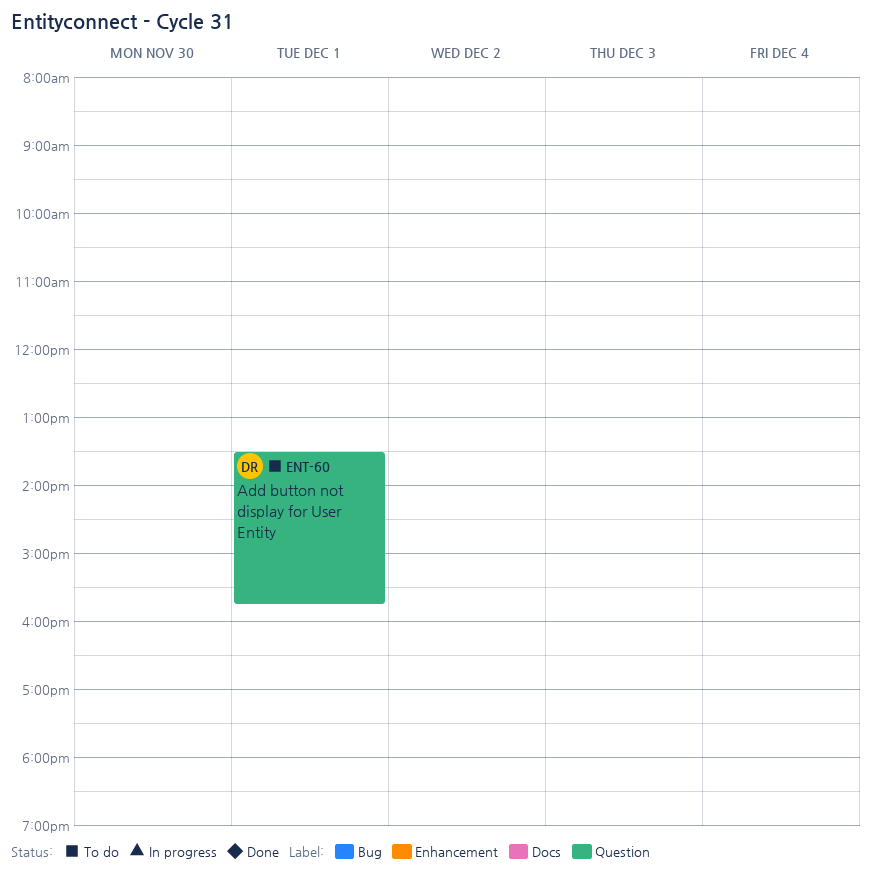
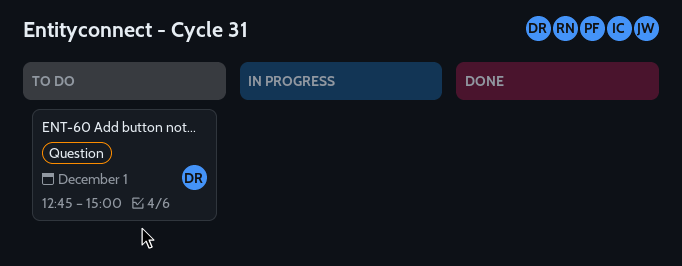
ENT-60, begins: 13:30 -> 12:45
ENT-60, ends: 15:45 -> 15:00

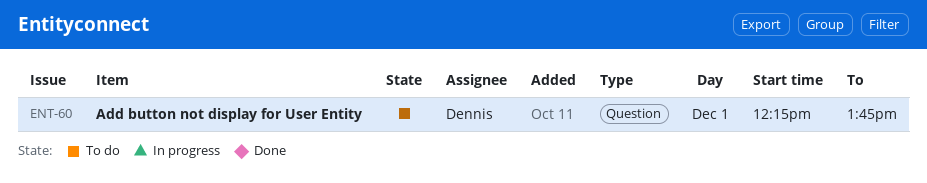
ENT-60, begins: 12:45 -> 12:15
ENT-60, ends: 15:00 -> 13:45

